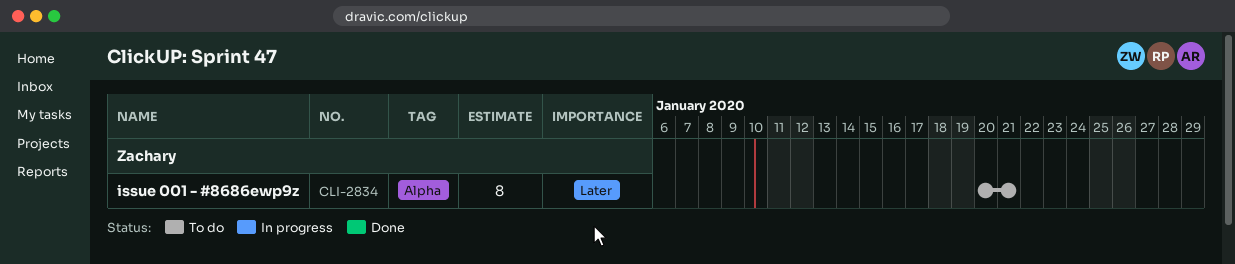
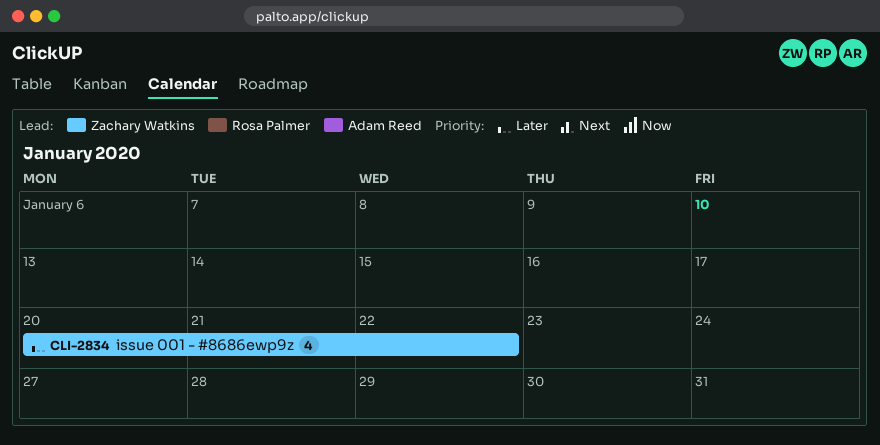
CLI-2834, estimate: 8 -> 4
CLI-2834, due: Jan 21 -> Jan 22

